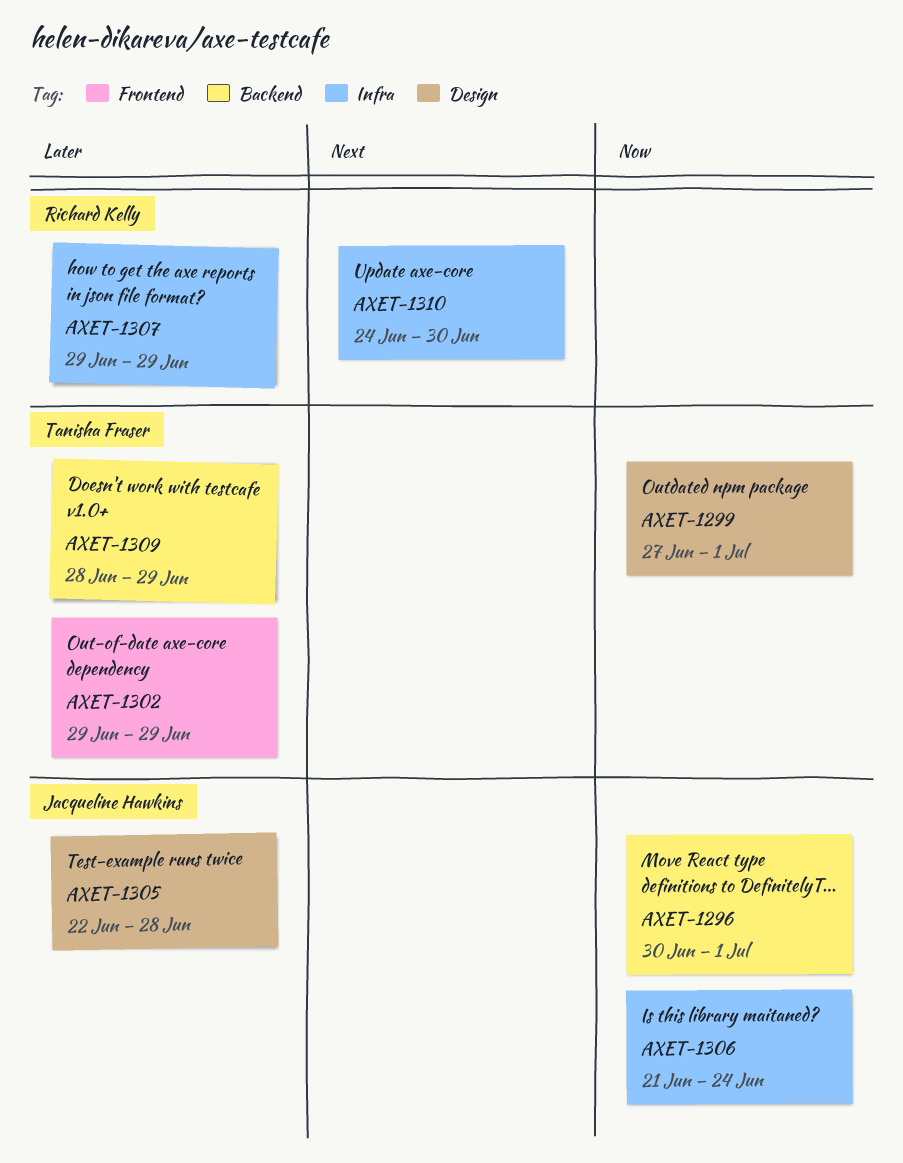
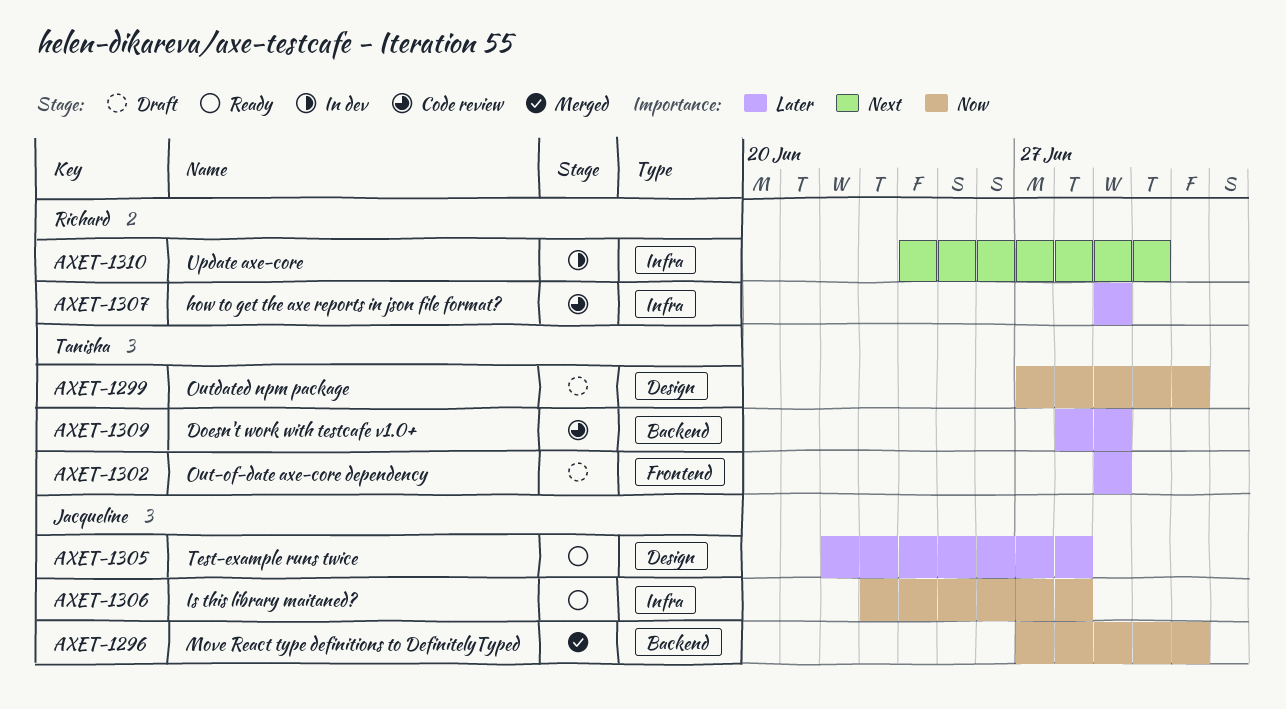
AXET-1296, start: Jun 30 -> Jun 27
AXET-1306, start: Jun 21 -> Jun 23
AXET-1306, due: Jun 24 -> Jun 28

